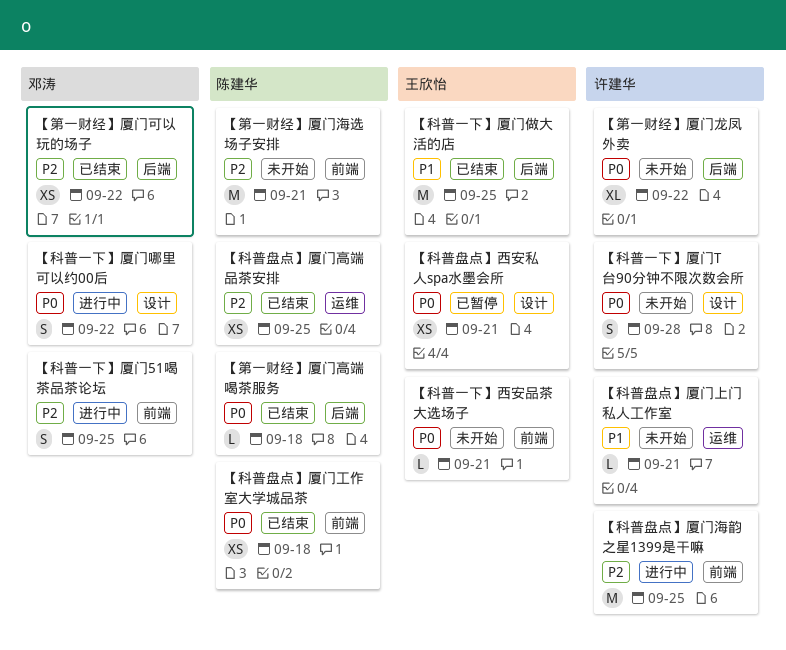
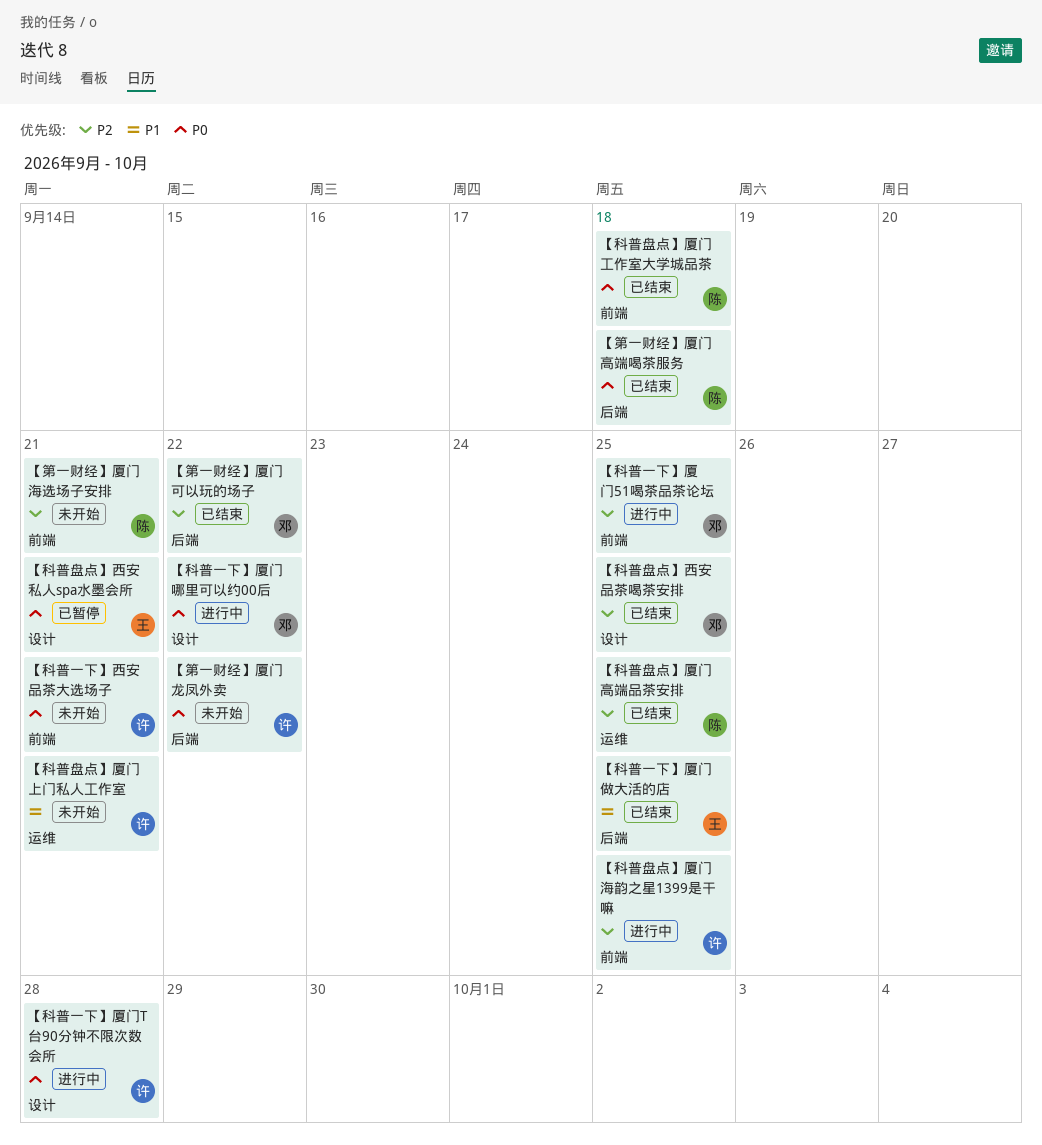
【科普一下】厦门T台90分钟不限次数会所, status: 未开始 -> 进行中
【科普一下】西安品茶大选场子, owner: 王欣怡 -> 许建华
【科普盘点】西安品茶喝茶安排: none -> present

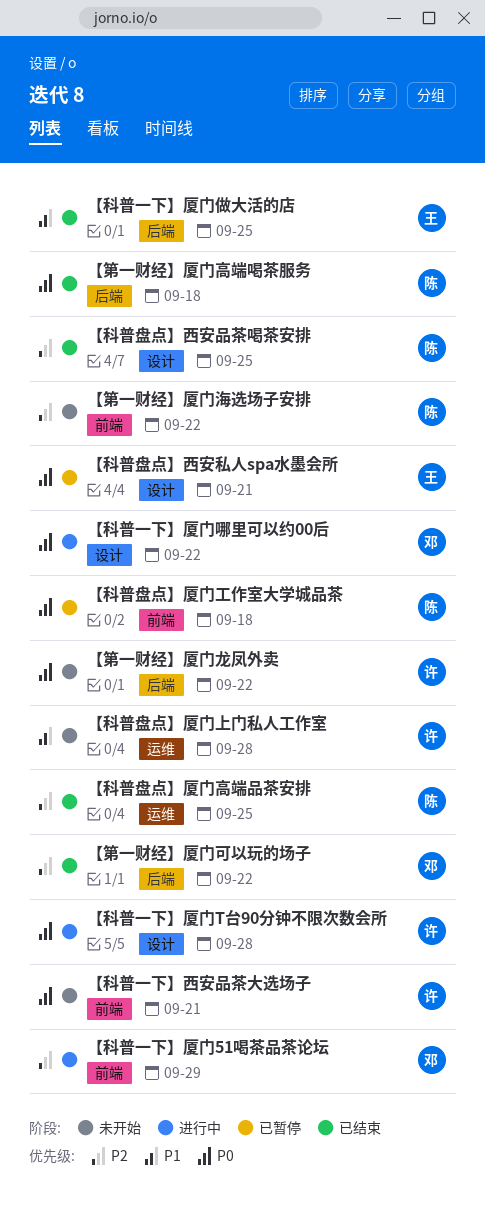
【科普一下】厦门51喝茶品茶论坛, due: Sep 25 -> Sep 29
【科普盘点】厦门上门私人工作室, due: Sep 21 -> Sep 28
【科普盘点】厦门工作室大学城品茶, status: 已结束 -> 已暂停
【科普盘点】厦门海韵之星1399是干嘛: present -> none
【科普盘点】西安品茶喝茶安排, owner: 邓 -> 陈
【第一财经】厦门海选场子安排, due: Sep 21 -> Sep 22

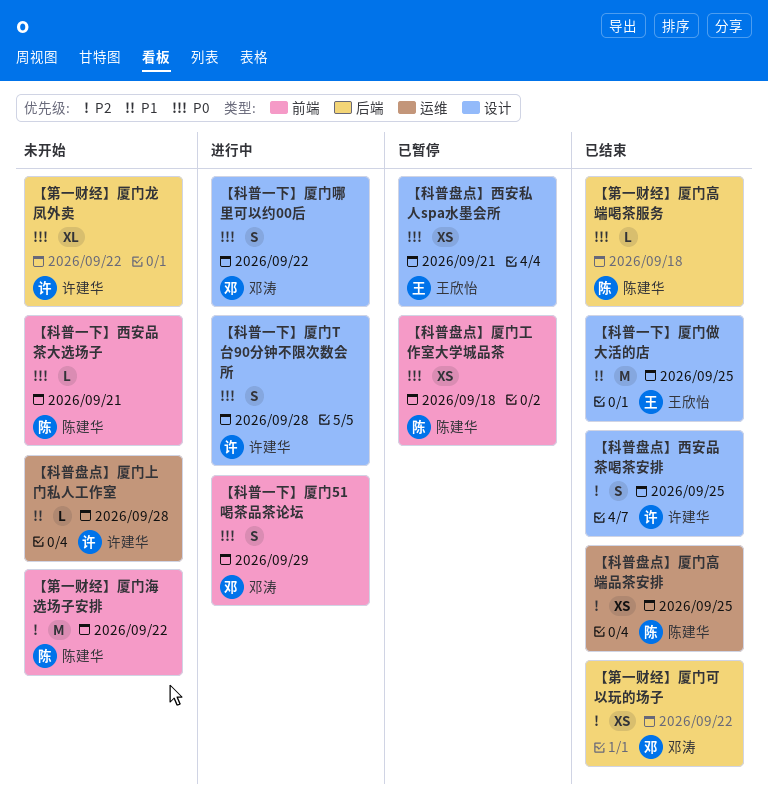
【科普一下】厦门51喝茶品茶论坛, priority: P2 -> P0
【科普一下】厦门做大活的店, label: 后端 -> 设计
【科普一下】西安品茶大选场子, owner: 许建华 -> 陈建华
【科普盘点】西安品茶喝茶安排, owner: 陈建华 -> 许建华

